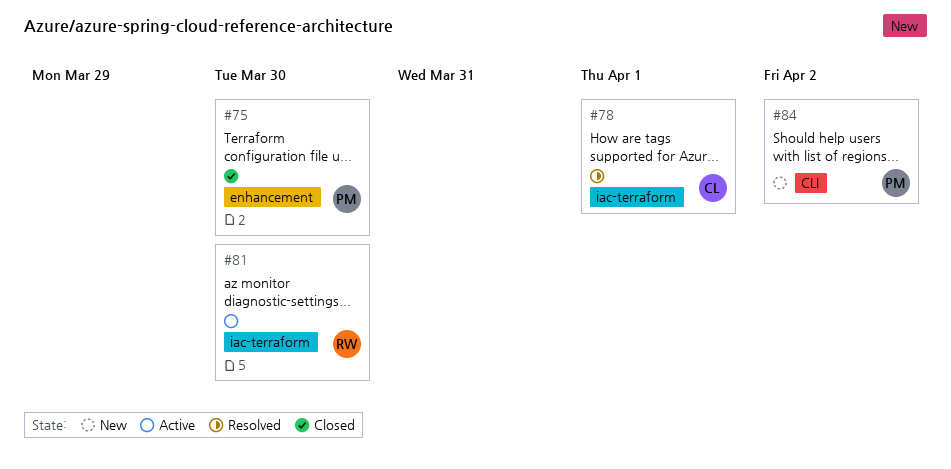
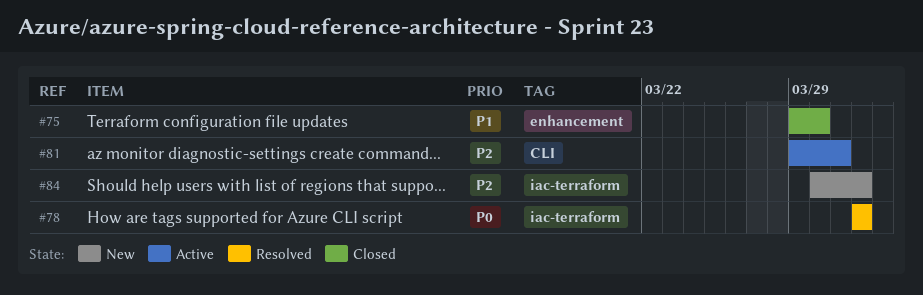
#81, label: iac-terraform -> CLI
#81, due: Mar 30 -> Mar 31
#84, label: CLI -> iac-terraform
#84, due: Apr 2 -> Apr 1

